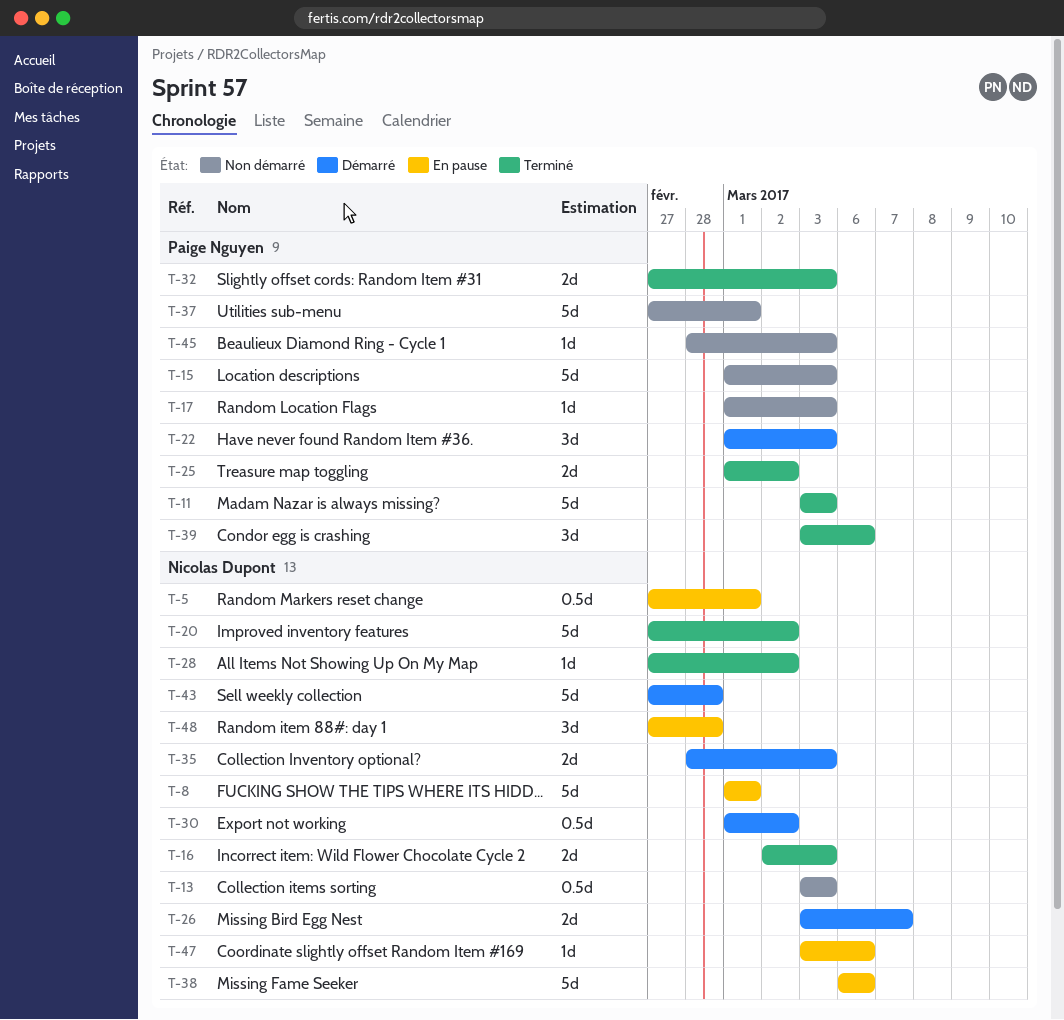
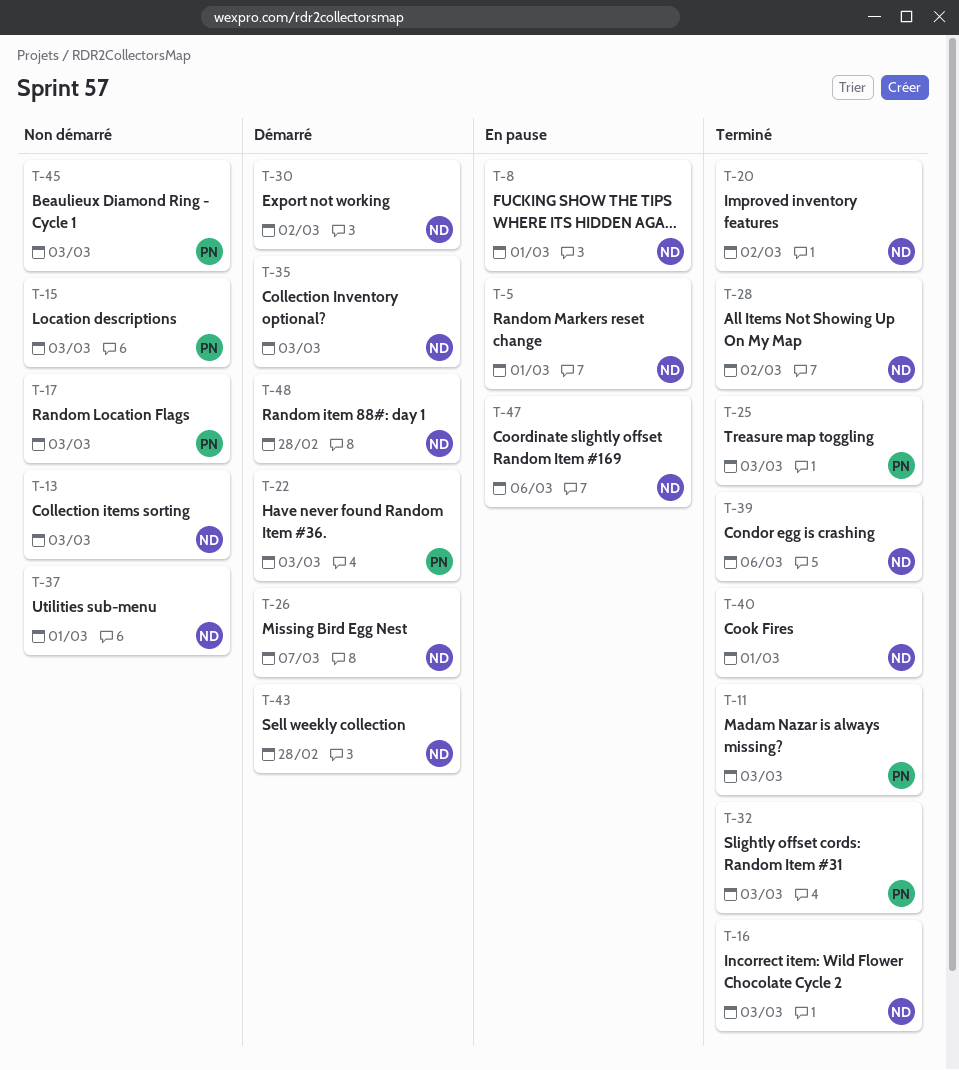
T-25, due: Mar 2 -> Mar 3
T-37, owner: Paige Nguyen -> Nicolas Dupont
T-38: present -> none
T-39, owner: Paige Nguyen -> Nicolas Dupont
T-40: none -> present
T-48, status: En pause -> Démarré

